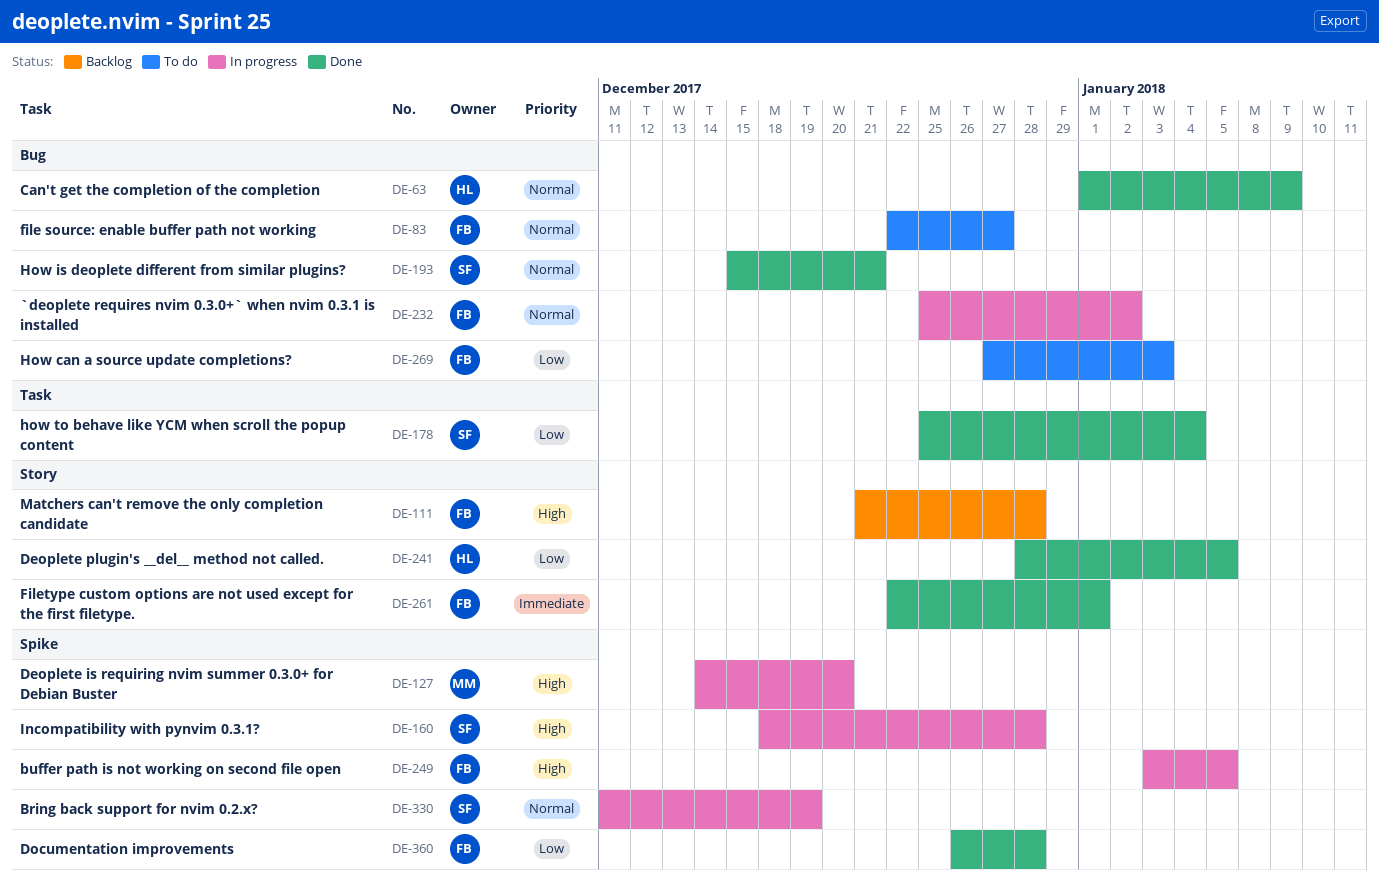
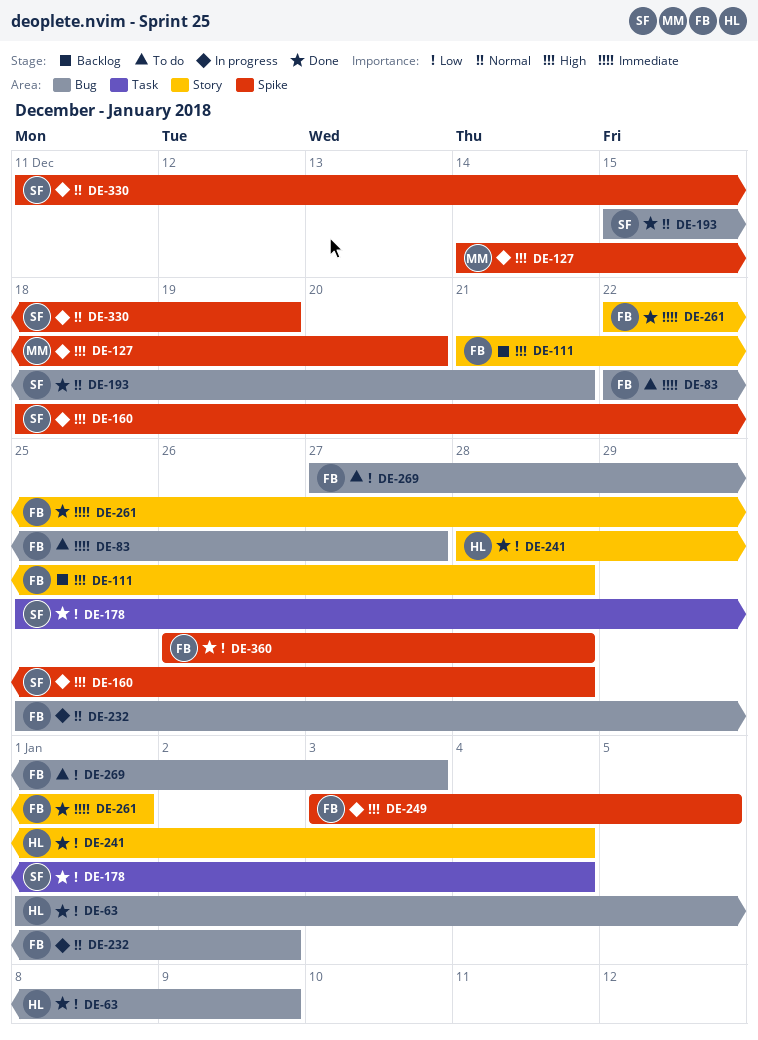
DE-63, priority: Normal -> Low
DE-83, priority: Normal -> Immediate
DE-241, due: Jan 5 -> Jan 4

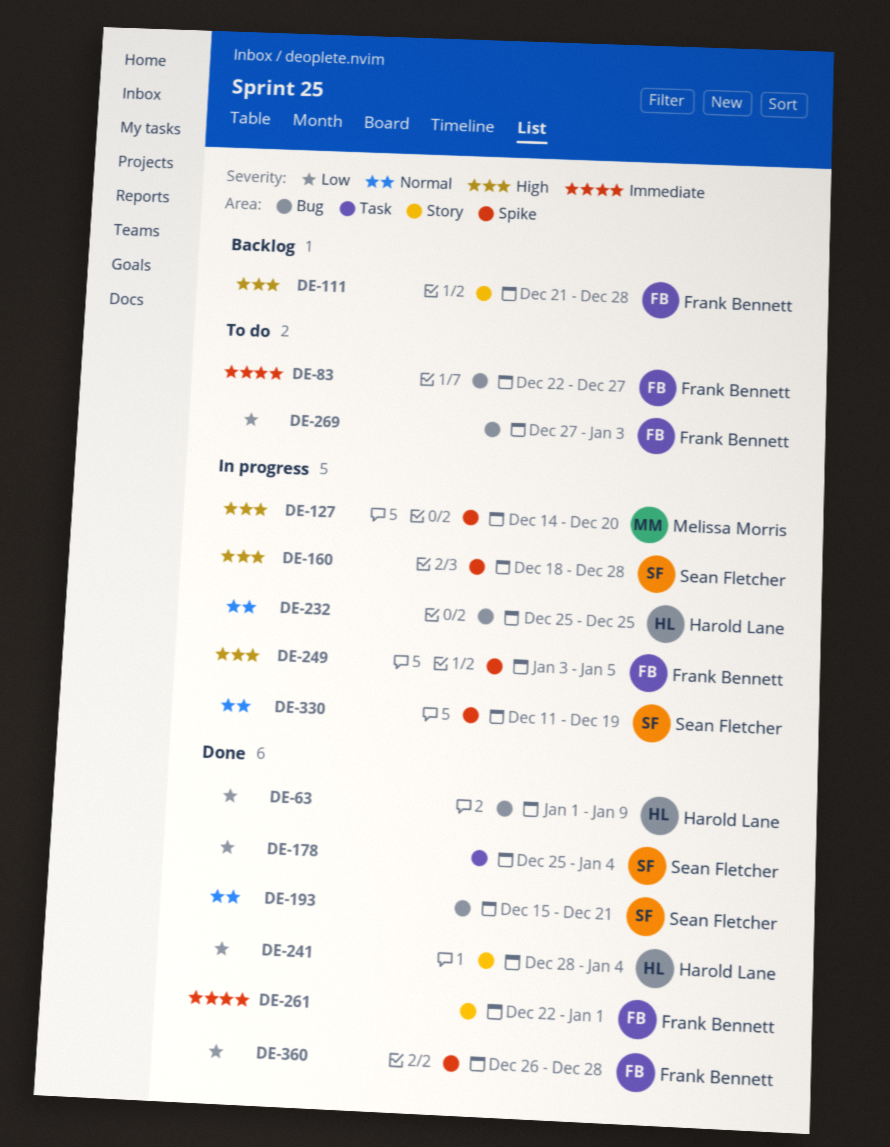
DE-232, owner: Frank Bennett -> Harold Lane
DE-232, due: Jan 2 -> Dec 25

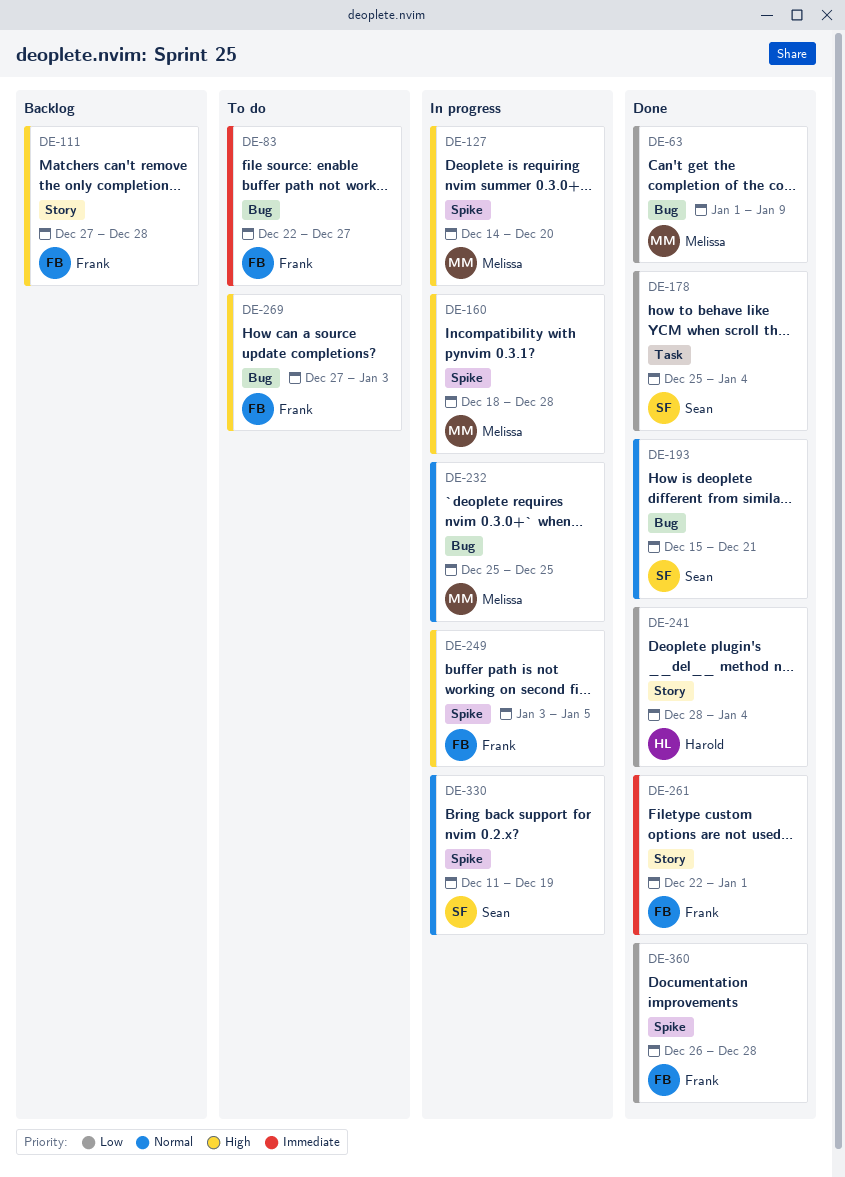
DE-63, owner: Harold Lane -> Melissa Morris
DE-111, start: Dec 21 -> Dec 27
DE-160, owner: Sean Fletcher -> Melissa Morris
DE-232, owner: Harold Lane -> Melissa Morris
DE-269, priority: Low -> High

